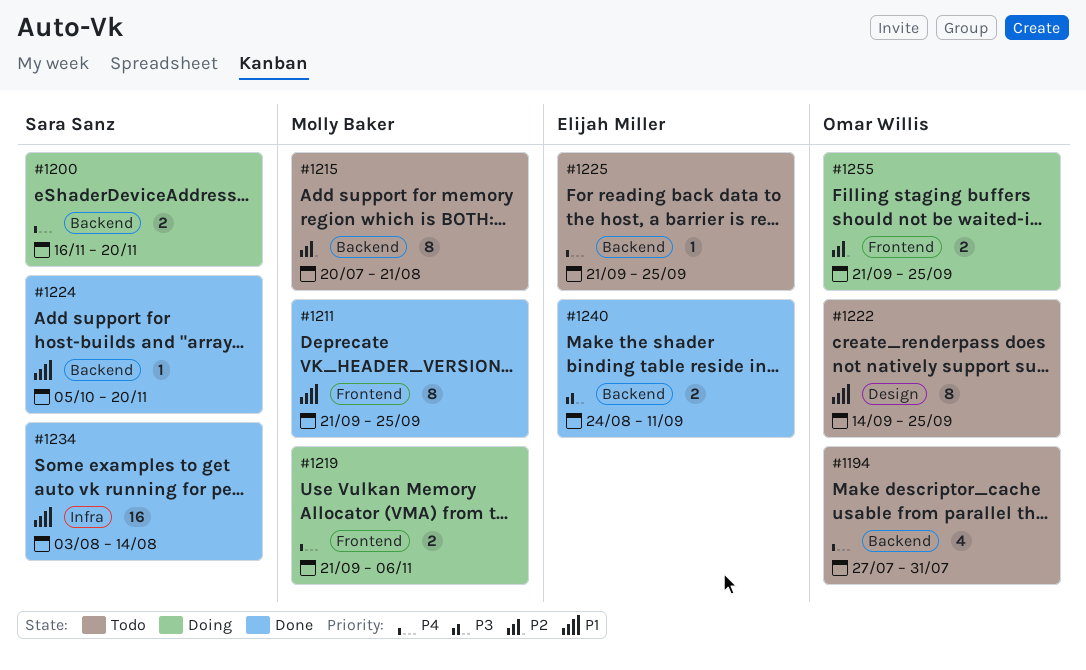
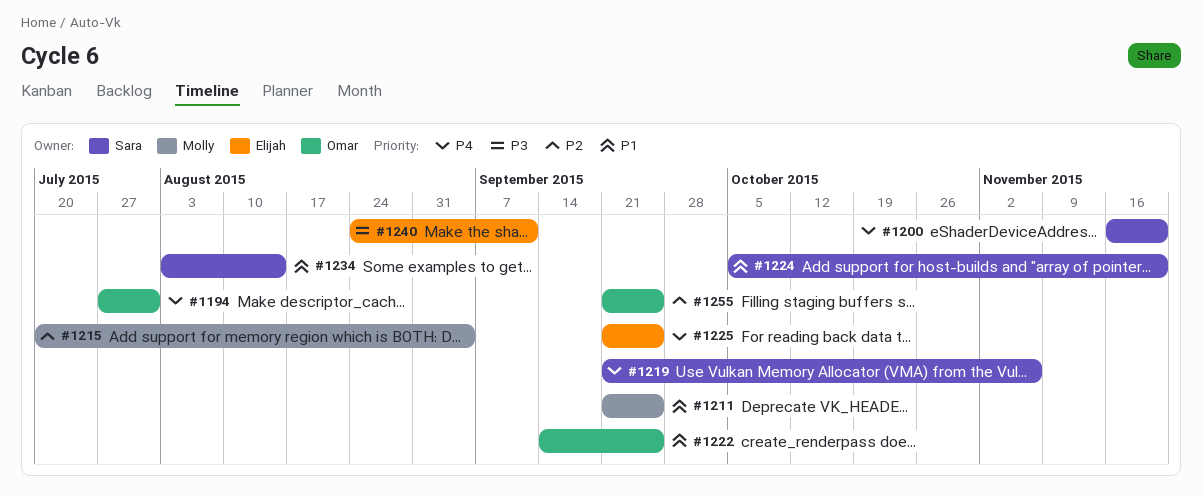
#1215, due: Aug 21 -> Sep 4
#1219, owner: Molly Baker -> Sara Sanz

